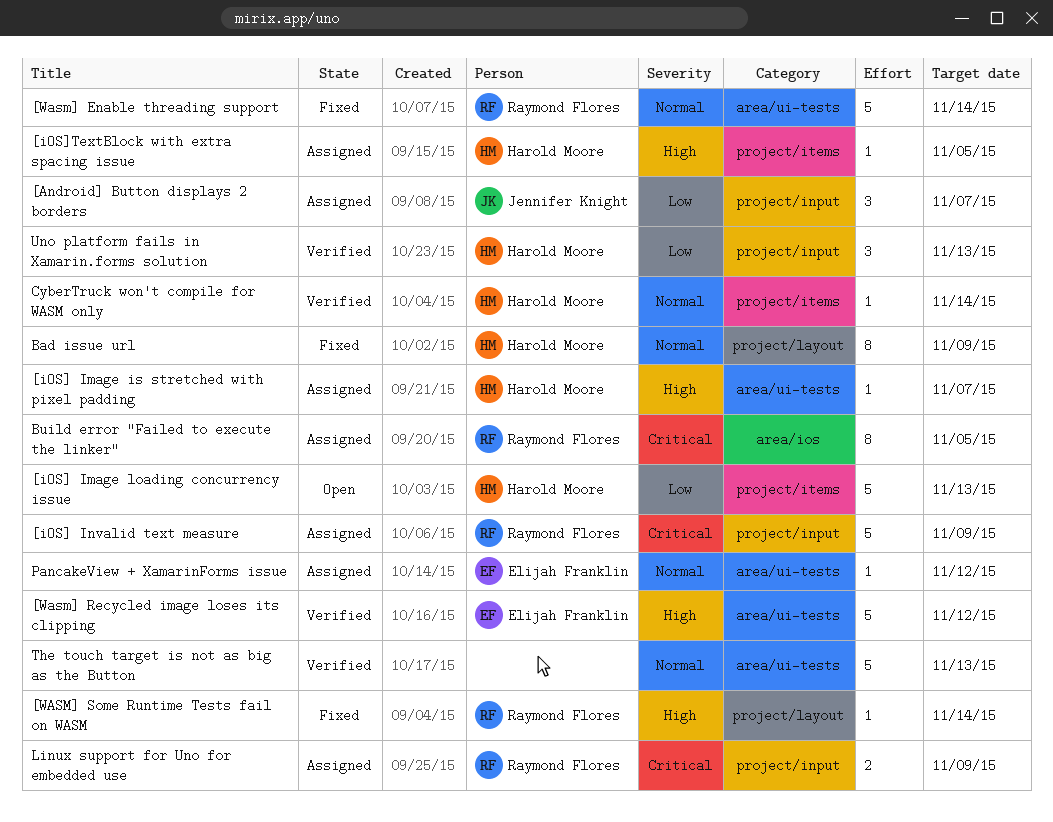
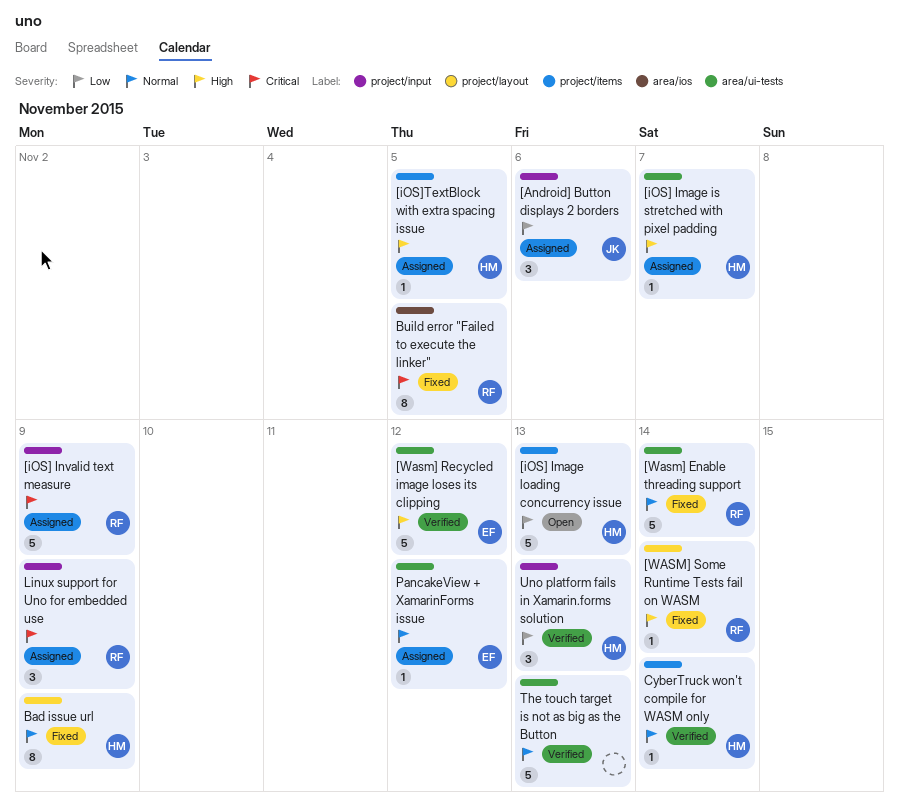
[Android] Button displays 2 borders, due: Nov 7 -> Nov 6
Build error "Failed to execute the linker", status: Assigned -> Fixed
Linux support for Uno for embedded use, estimate: 2 -> 3

